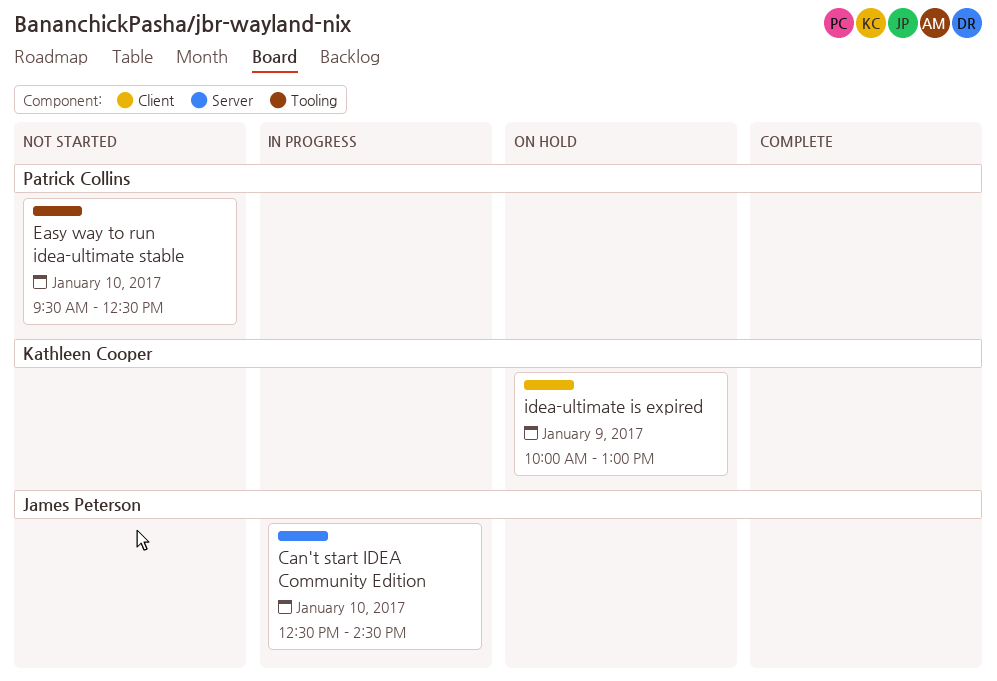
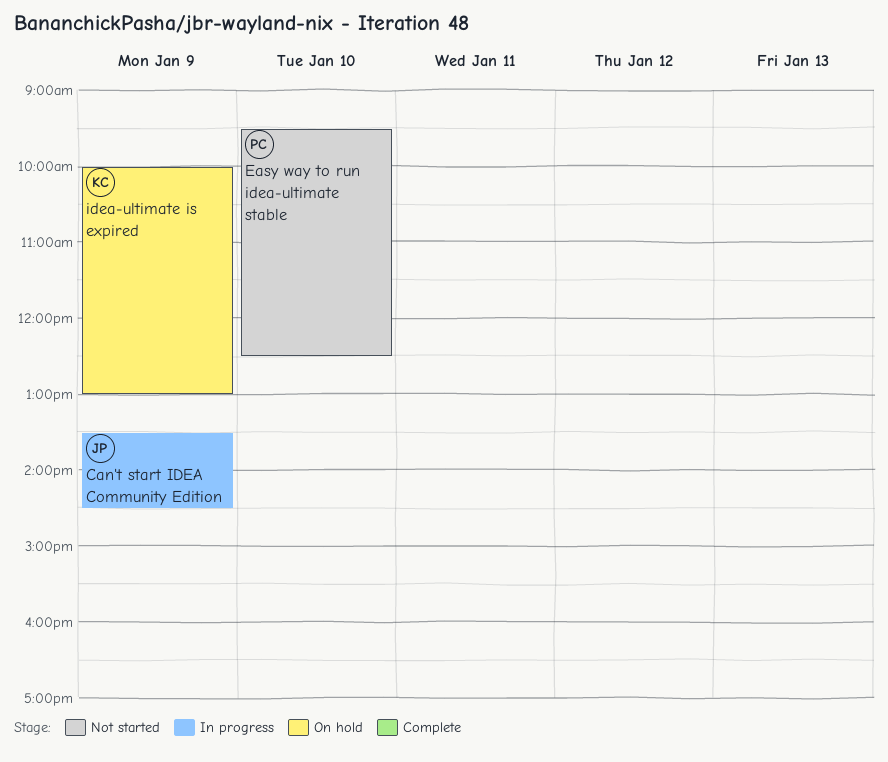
Can't start IDEA Community Edition, day: Jan 10 -> Jan 9
Can't start IDEA Community Edition, begins: 12:30 -> 13:30

